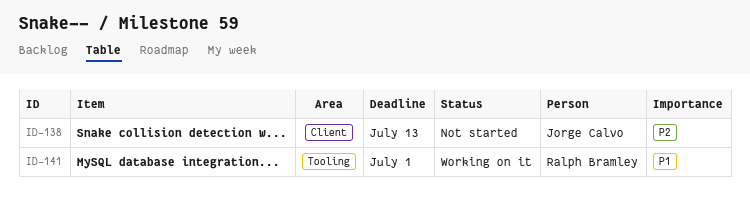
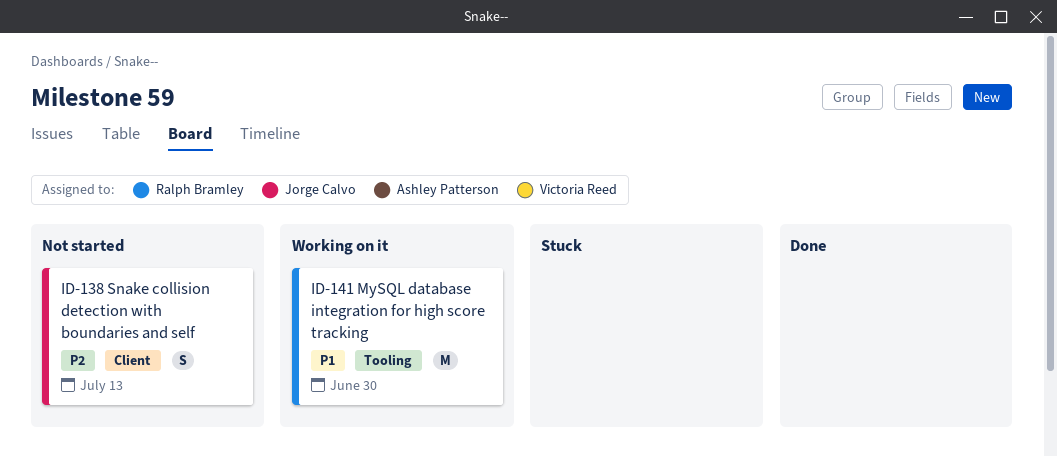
ID-141, due: Jul 1 -> Jun 30

